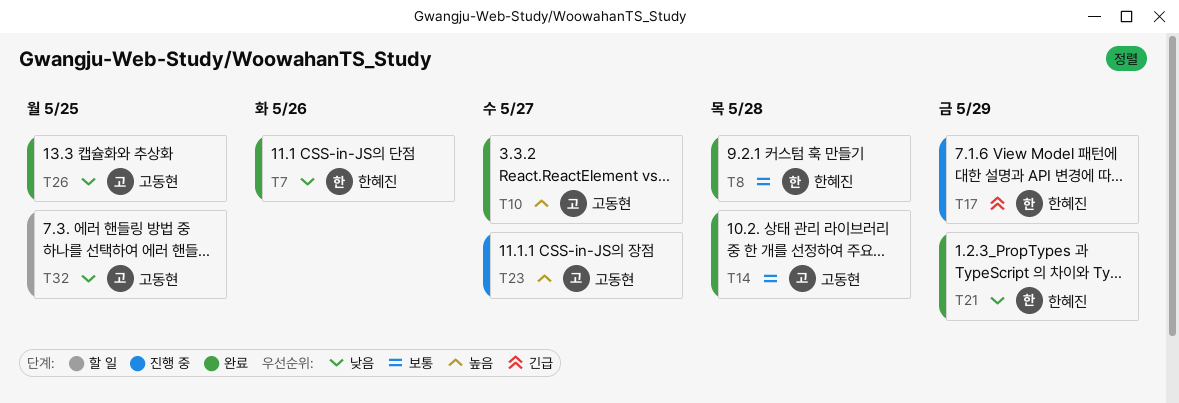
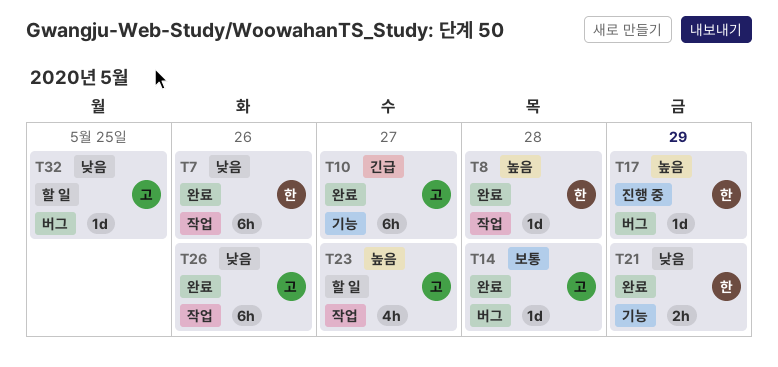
T8, priority: 보통 -> 높음
T10, priority: 높음 -> 긴급
T17, priority: 긴급 -> 높음
T23, status: 진행 중 -> 할 일
T26, due: May 25 -> May 26

